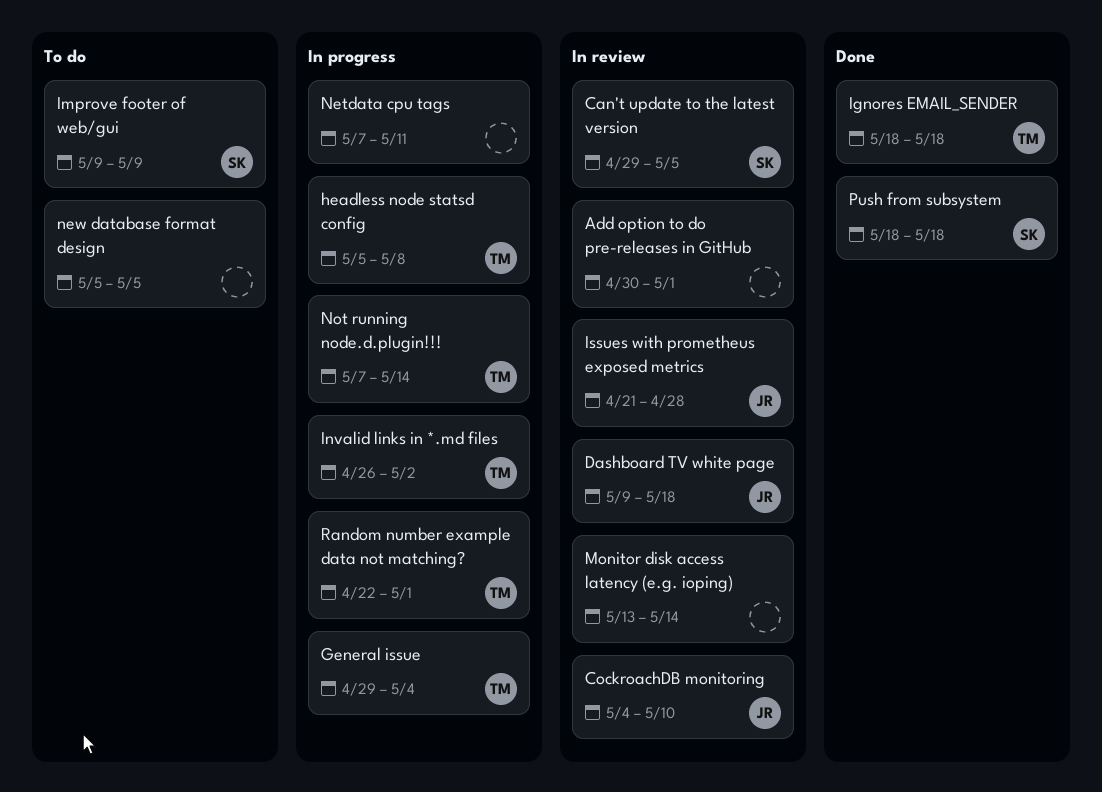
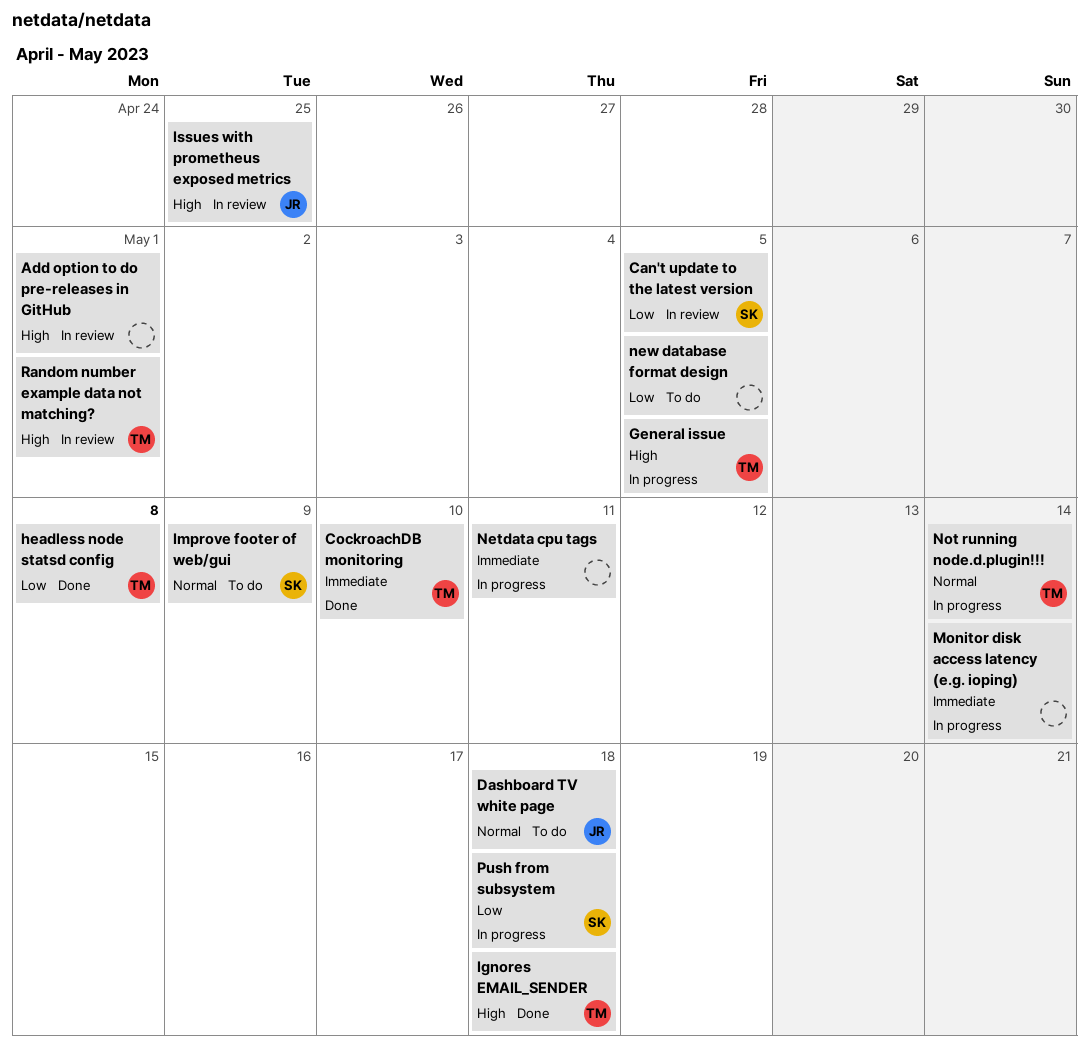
CockroachDB monitoring, status: In review -> Done
CockroachDB monitoring, owner: JR -> TM
Dashboard TV white page, status: In review -> To do
General issue, due: May 4 -> May 5
headless node statsd config, status: In progress -> Done
Invalid links in *.md files: present -> none
Issues with prometheus exposed metrics, due: Apr 28 -> Apr 25
Monitor disk access latency (e.g. ioping), status: In review -> In progress
Push from subsystem, status: Done -> In progress
Random number example data not matching?, status: In progress -> In review

